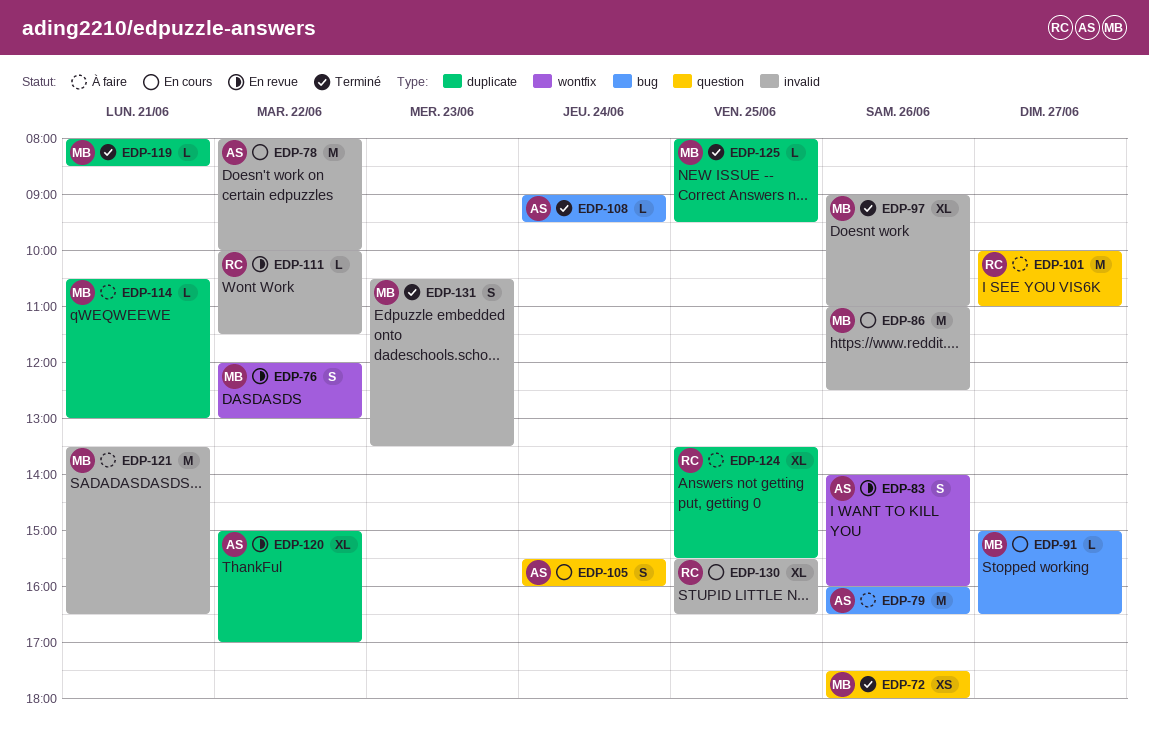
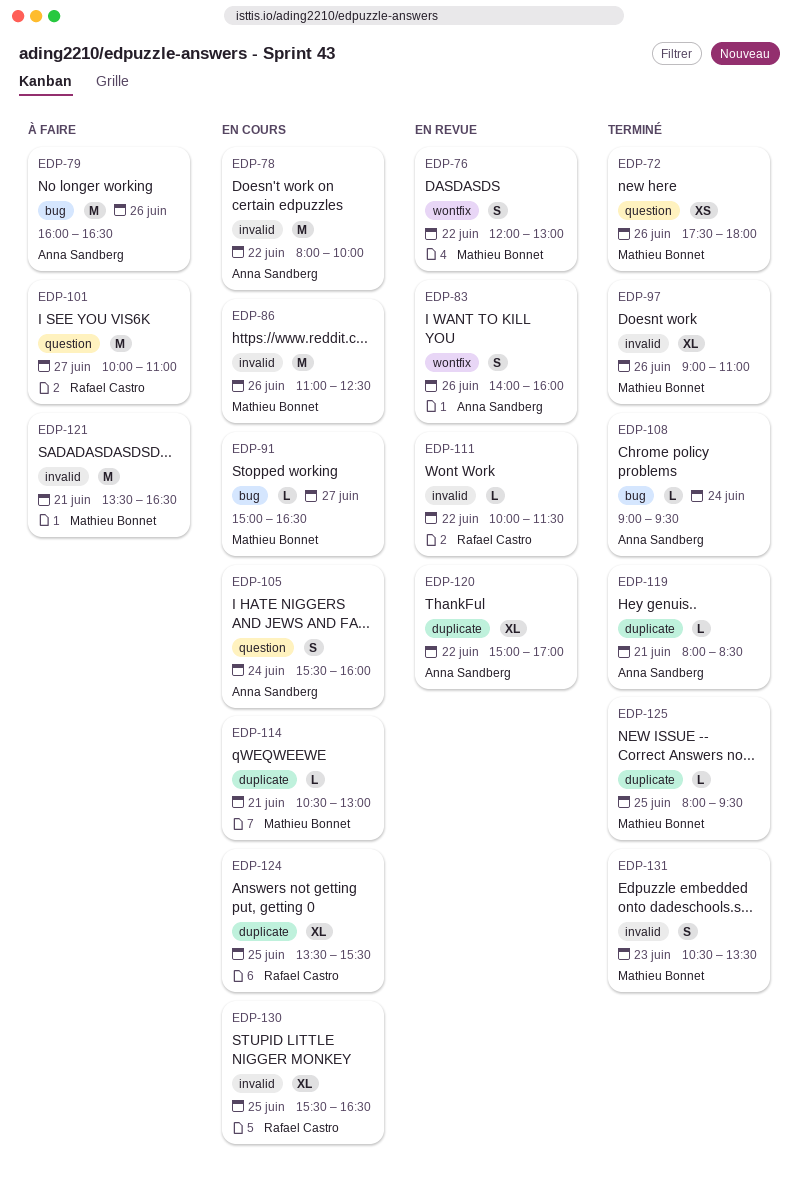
EDP-114, status: À faire -> En cours
EDP-119, owner: Mathieu Bonnet -> Anna Sandberg
EDP-124, status: À faire -> En cours

